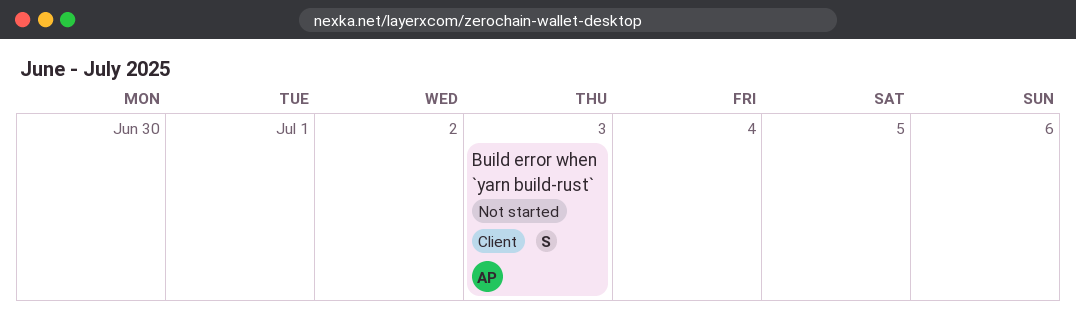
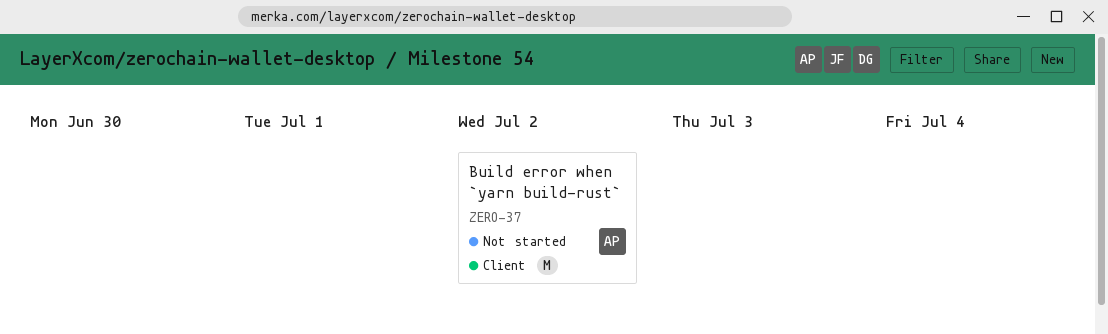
Build error when `yarn build-rust`, estimate: S -> M
Build error when `yarn build-rust`, due: Jul 3 -> Jul 2

